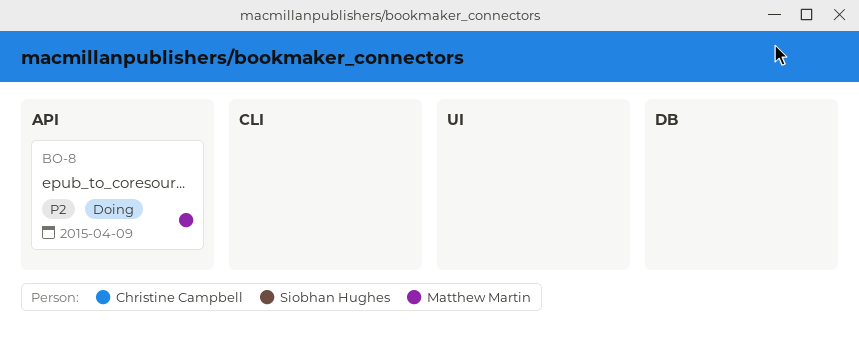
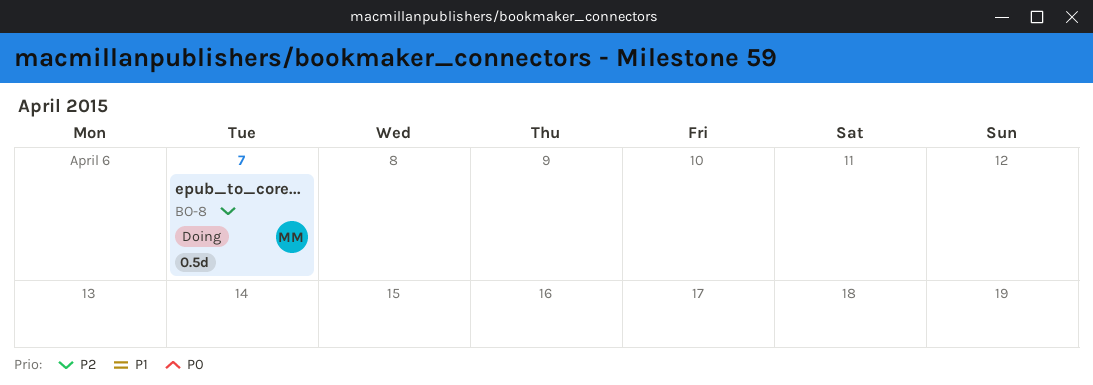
BO-8, due: Apr 9 -> Apr 7

